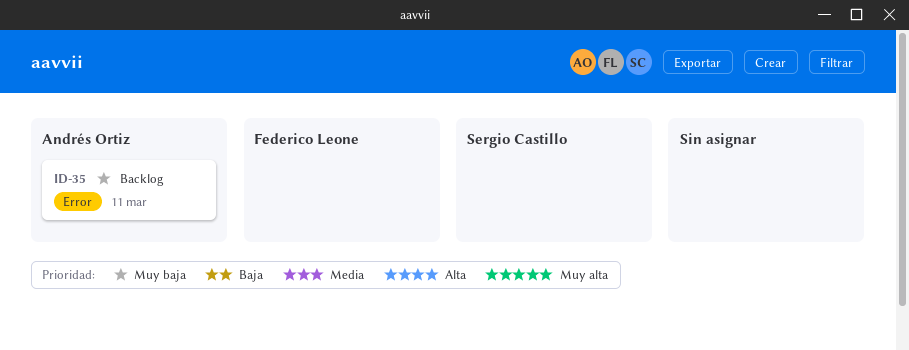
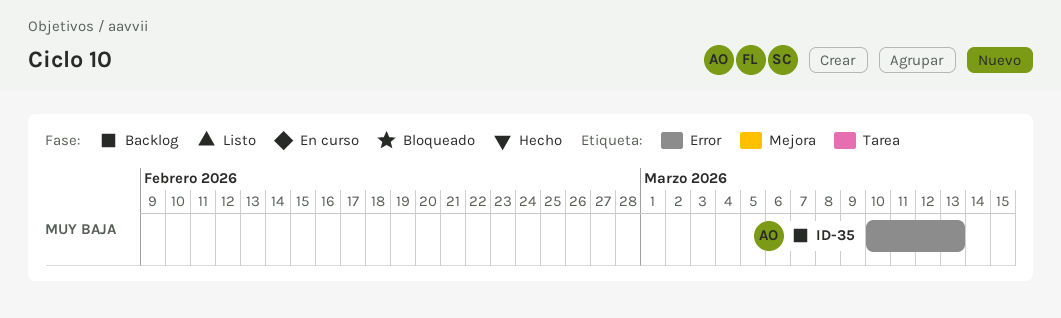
ID-35, due: Mar 11 -> Mar 13

